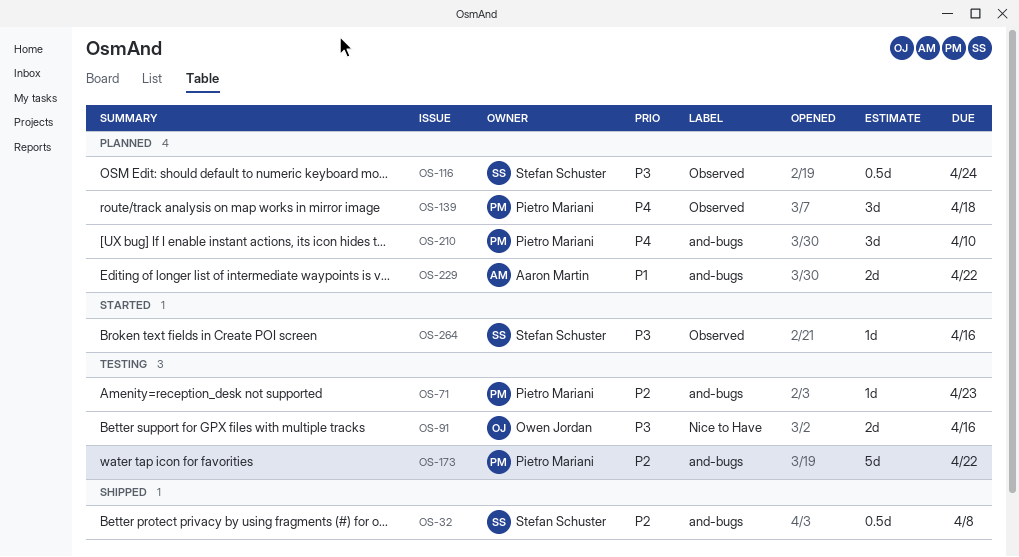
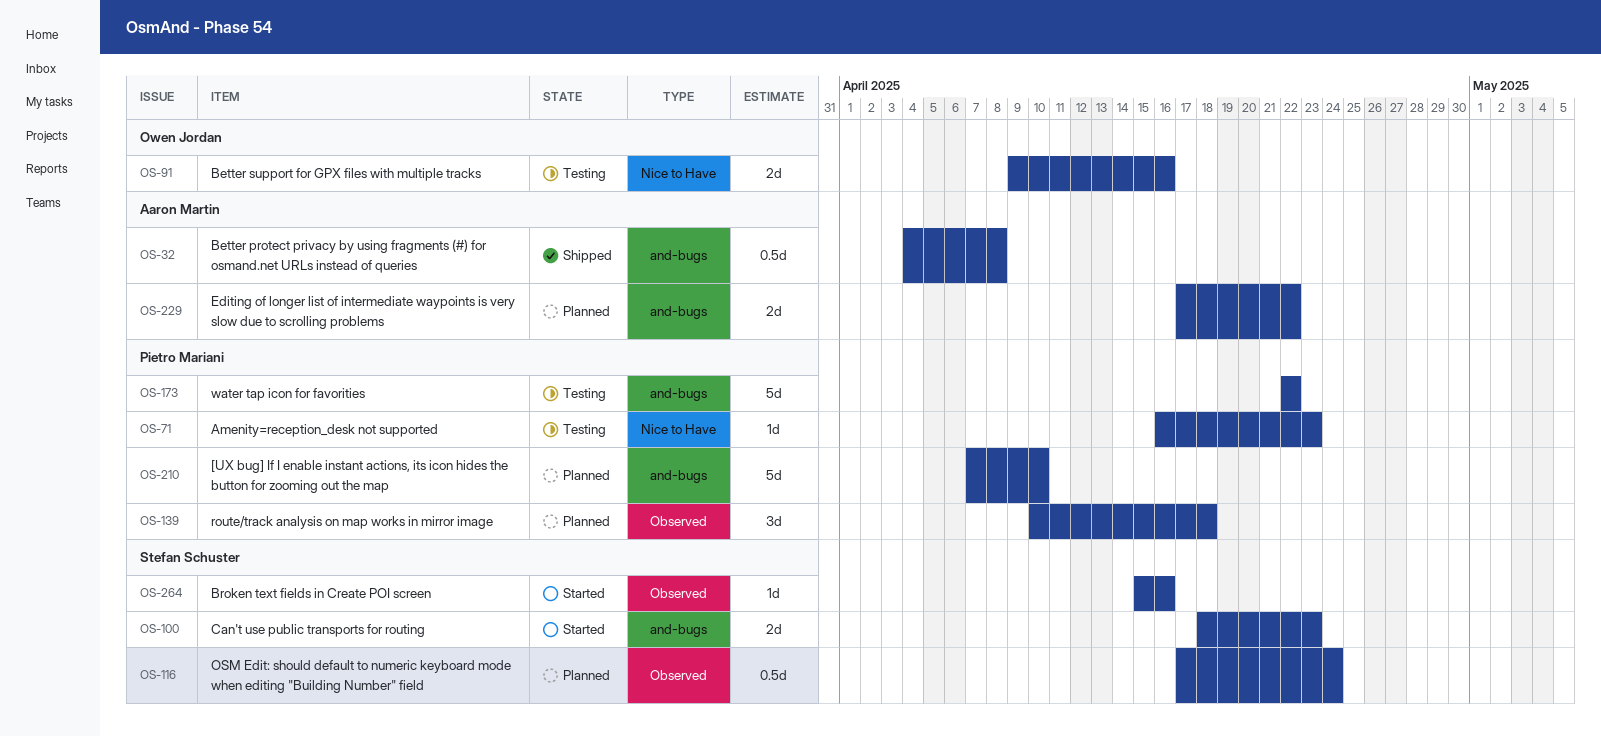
OS-32, owner: Stefan Schuster -> Aaron Martin
OS-71, label: and-bugs -> Nice to Have
OS-100: none -> present
OS-210, estimate: 3d -> 5d

